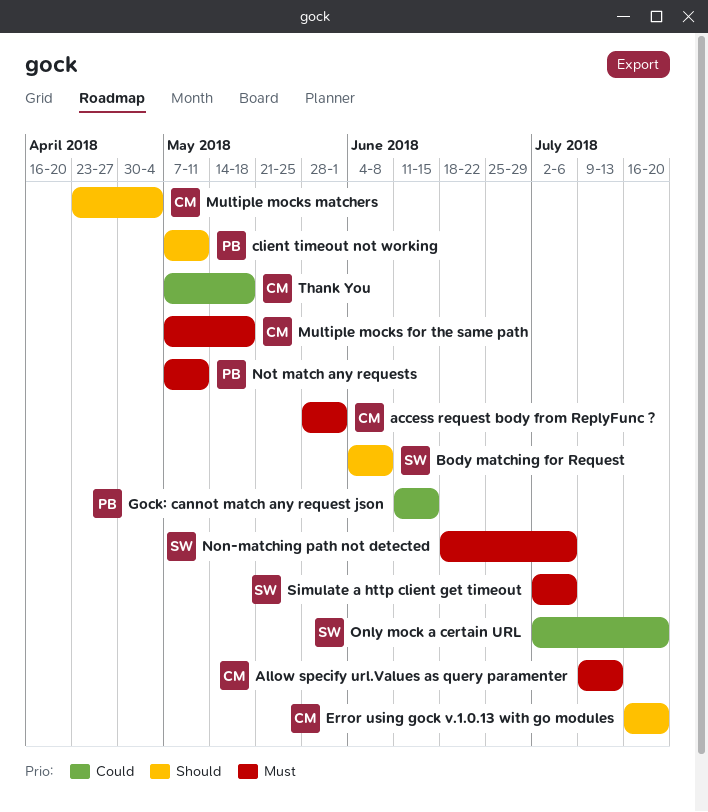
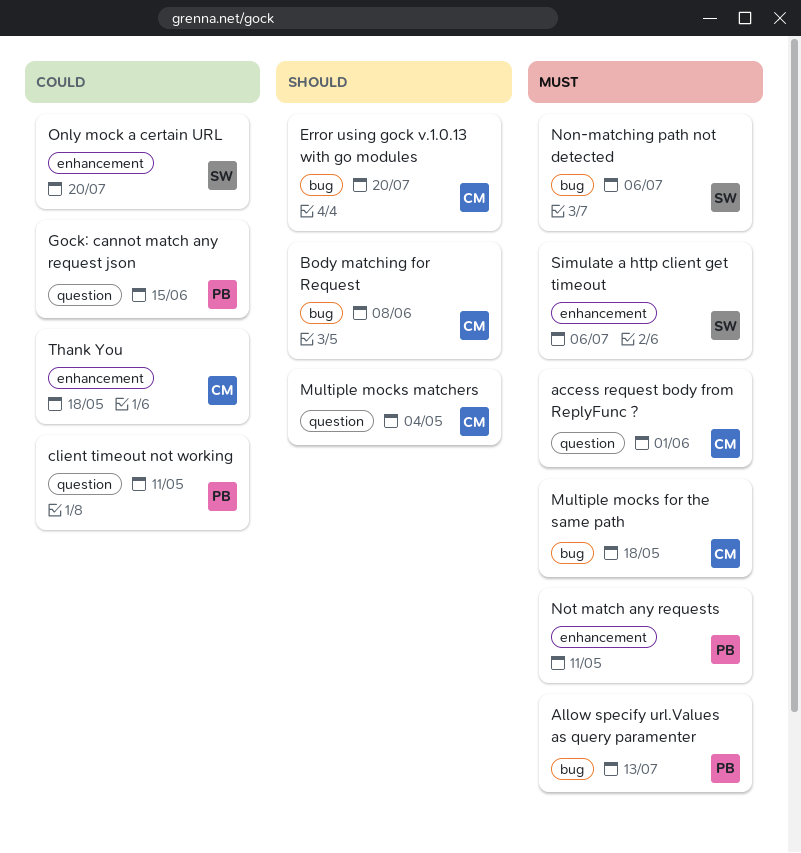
Allow specify url.Values as query paramenter, owner: CM -> PB
Body matching for Request, owner: SW -> CM
client timeout not working, priority: Should -> Could

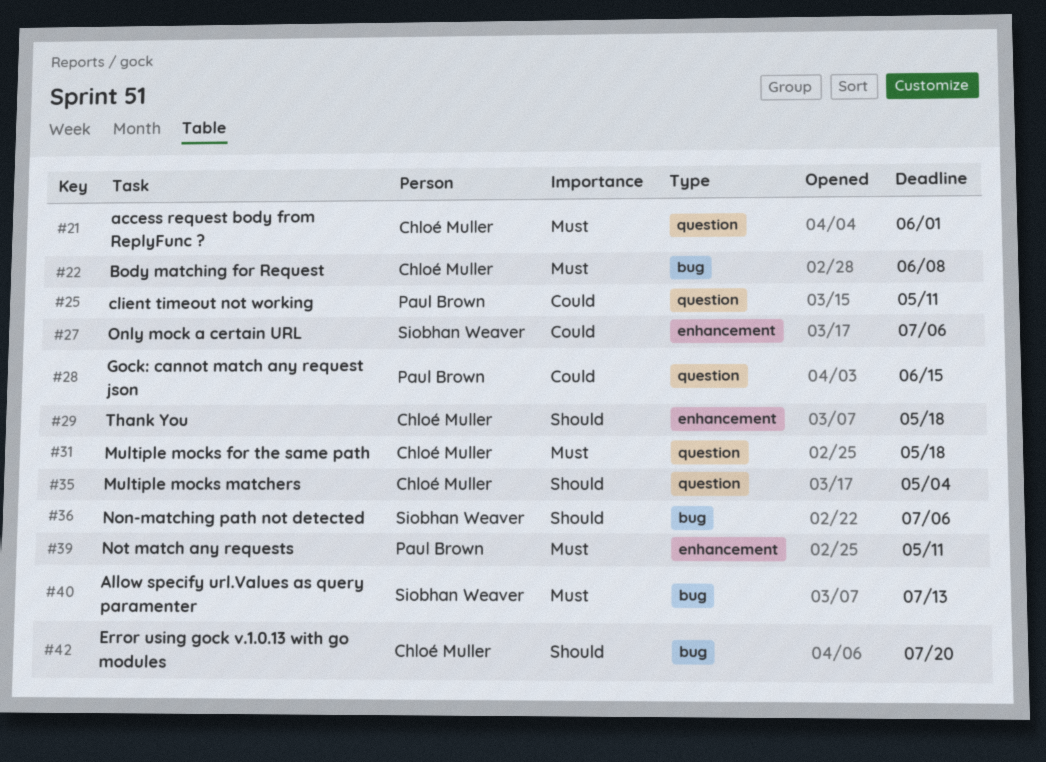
Allow specify url.Values as query paramenter, owner: Paul Brown -> Siobhan Weaver
Body matching for Request, priority: Should -> Must
Multiple mocks for the same path, label: bug -> question
Non-matching path not detected, priority: Must -> Should
Only mock a certain URL, due: Jul 20 -> Jul 6
Simulate a http client get timeout: present -> none
Thank You, priority: Could -> Should

